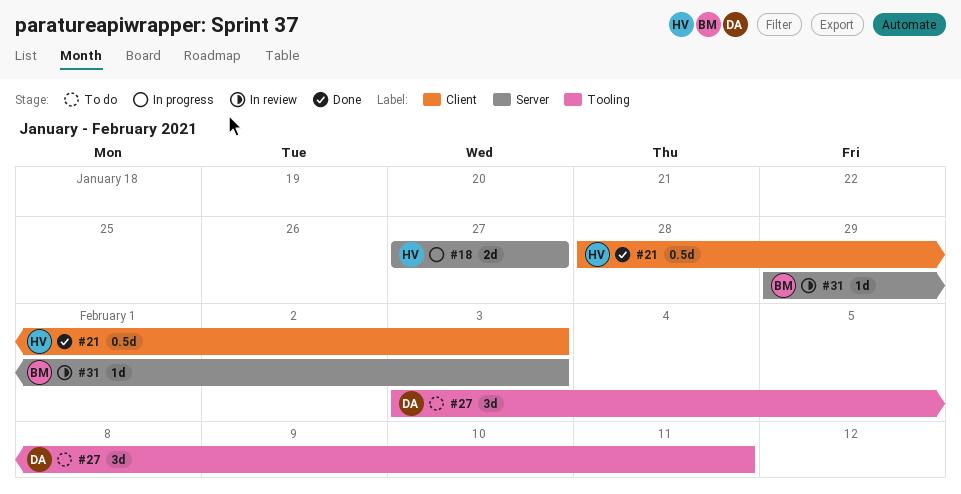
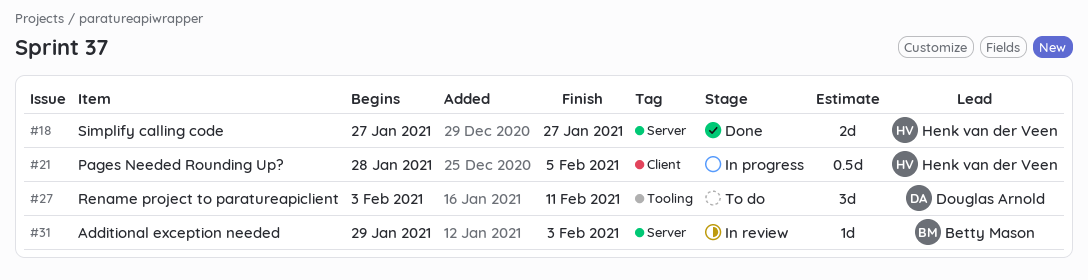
#18, status: In progress -> Done
#21, status: Done -> In progress
#21, due: Feb 3 -> Feb 5

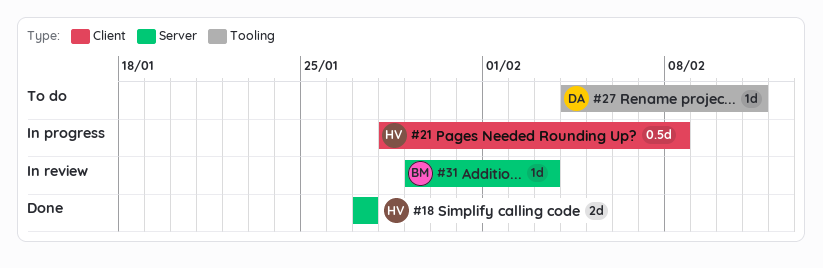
#21, due: Feb 5 -> Feb 8
#27, estimate: 3d -> 1d
#27, start: Feb 3 -> Feb 4

